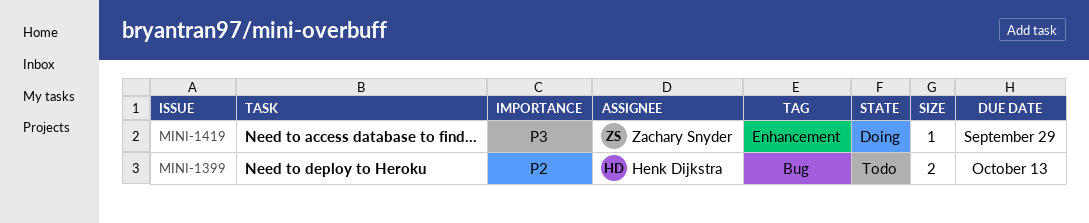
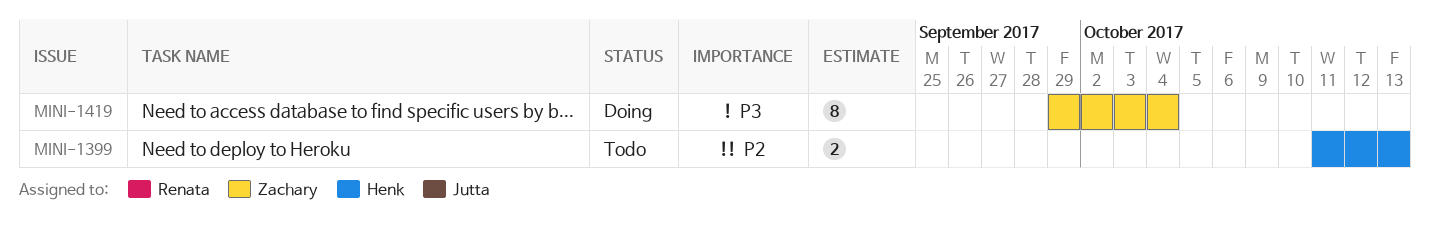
MINI-1419, estimate: 1 -> 8
MINI-1419, due: Sep 29 -> Oct 4

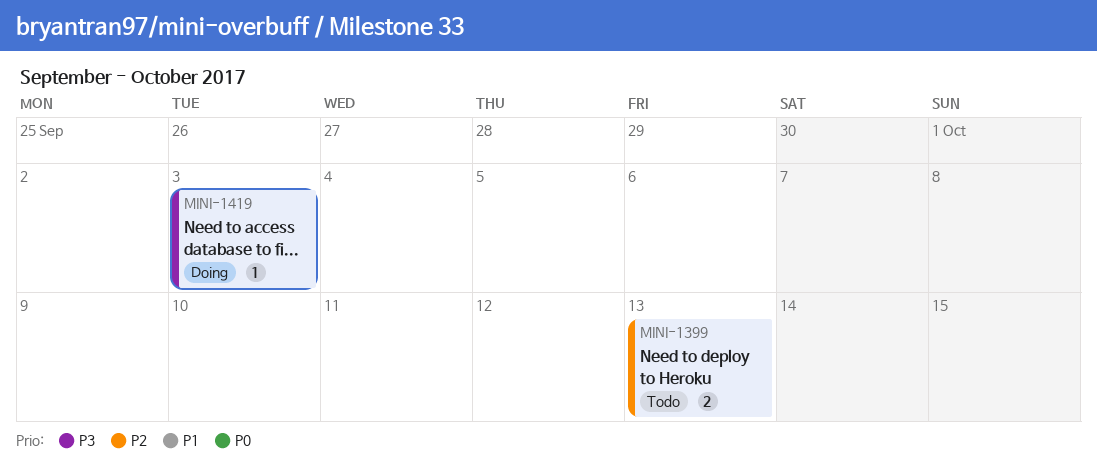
MINI-1419, estimate: 8 -> 1
MINI-1419, due: Oct 4 -> Oct 3

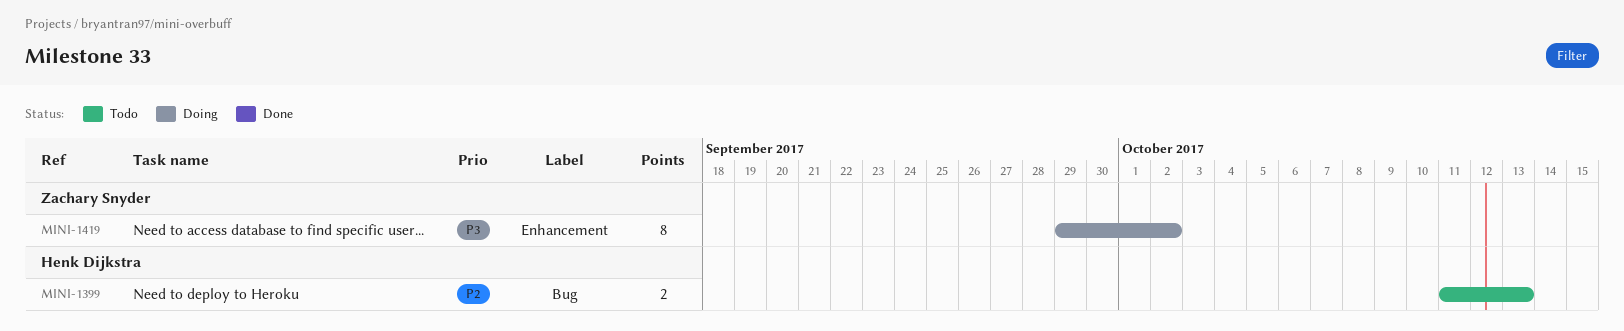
MINI-1419, estimate: 1 -> 8
MINI-1419, due: Oct 3 -> Oct 2

